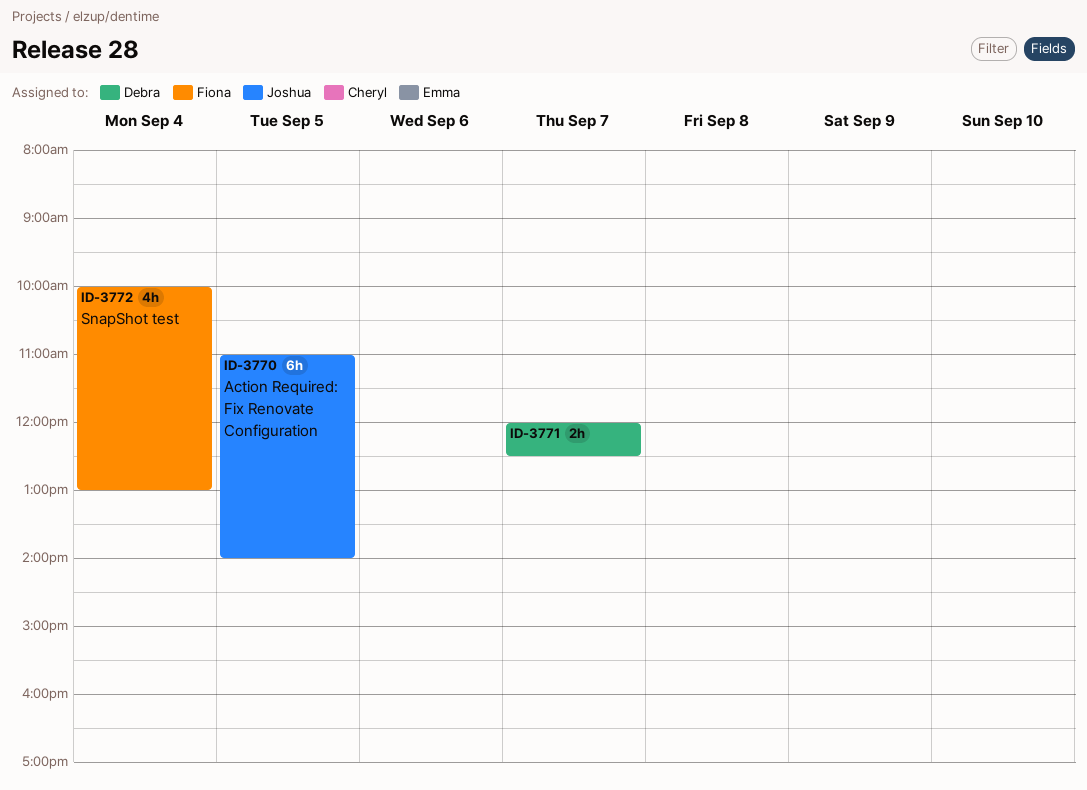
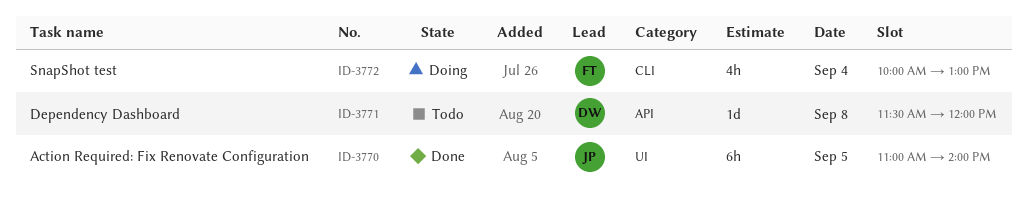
ID-3771, estimate: 2h -> 1d
ID-3771, day: Sep 7 -> Sep 8
ID-3771, begins: 12:00 -> 11:30
ID-3771, ends: 12:30 -> 12:00

